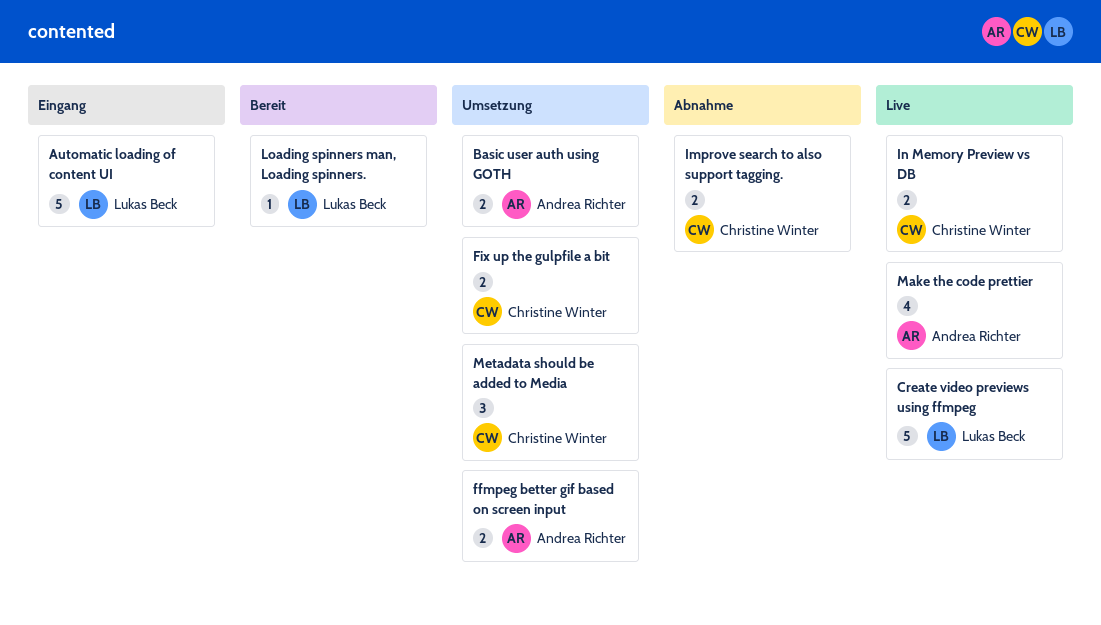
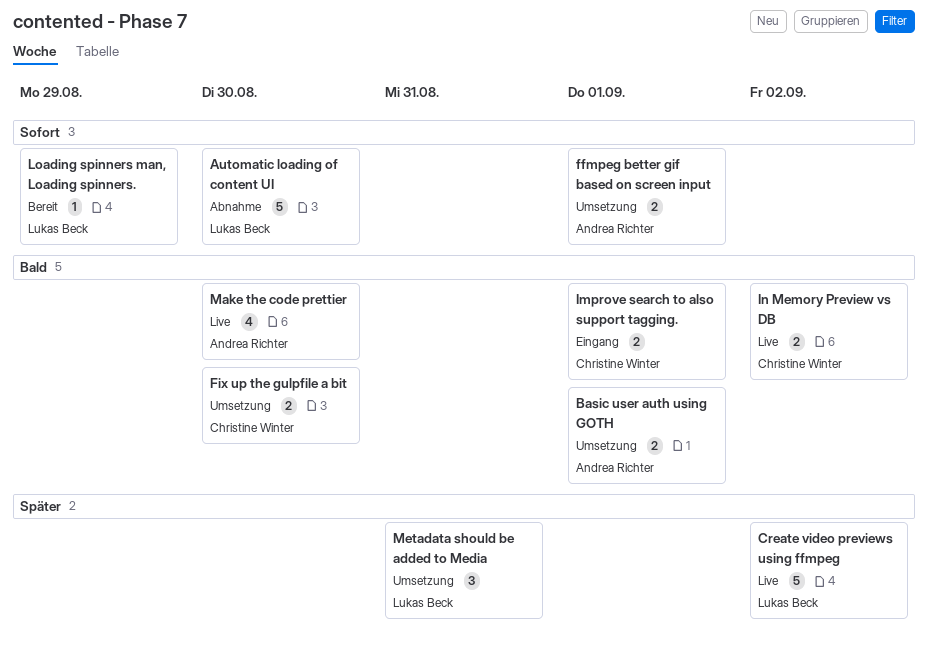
Automatic loading of content UI, status: Eingang -> Abnahme
Improve search to also support tagging., status: Abnahme -> Eingang
Metadata should be added to Media, owner: Christine Winter -> Lukas Beck

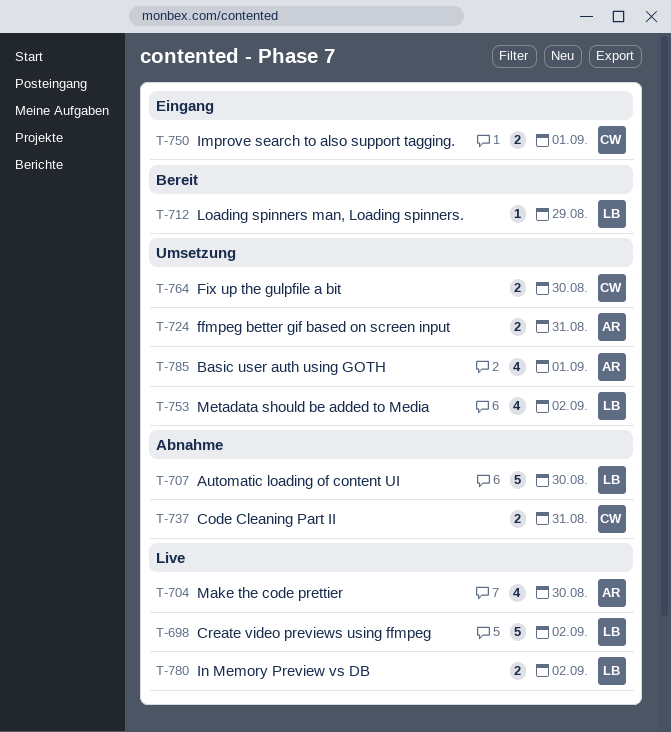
Basic user auth using GOTH, estimate: 2 -> 4
Code Cleaning Part II: none -> present
ffmpeg better gif based on screen input, due: Sep 1 -> Aug 31
In Memory Preview vs DB, owner: Christine Winter -> Lukas Beck
Metadata should be added to Media, estimate: 3 -> 4
Metadata should be added to Media, due: Aug 31 -> Sep 2

